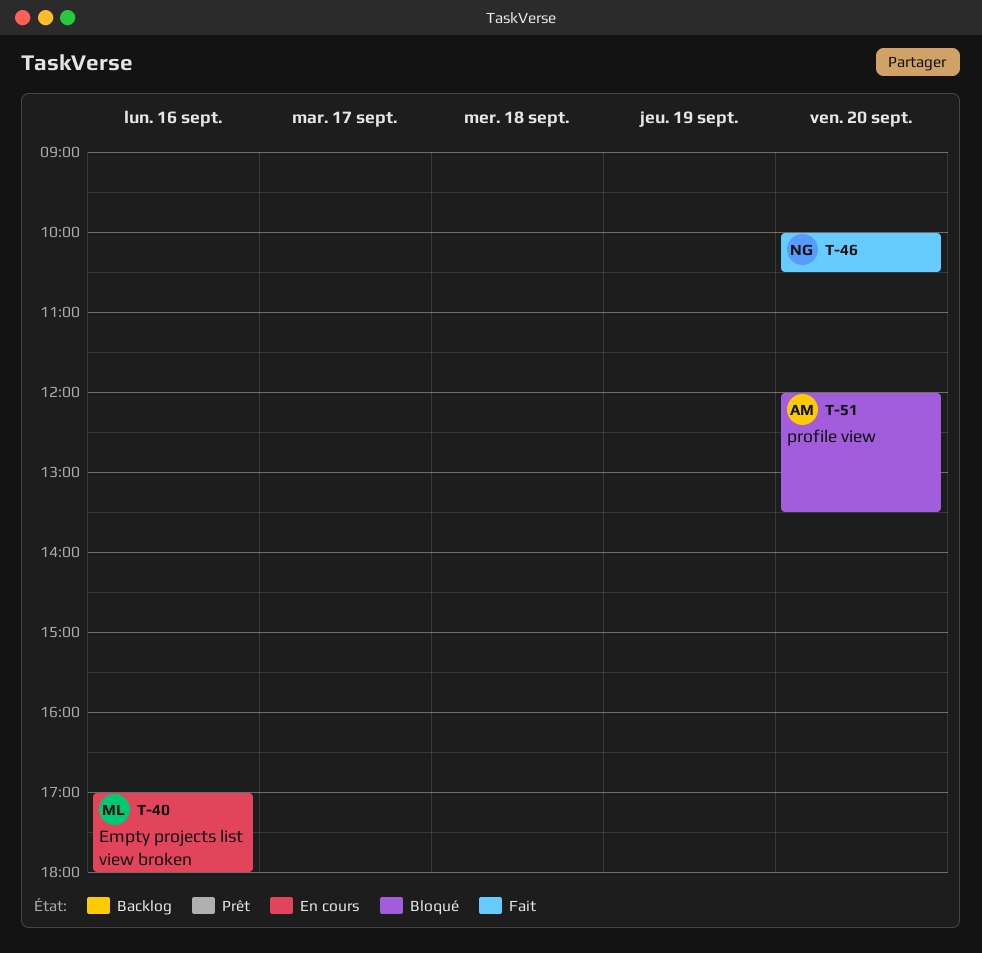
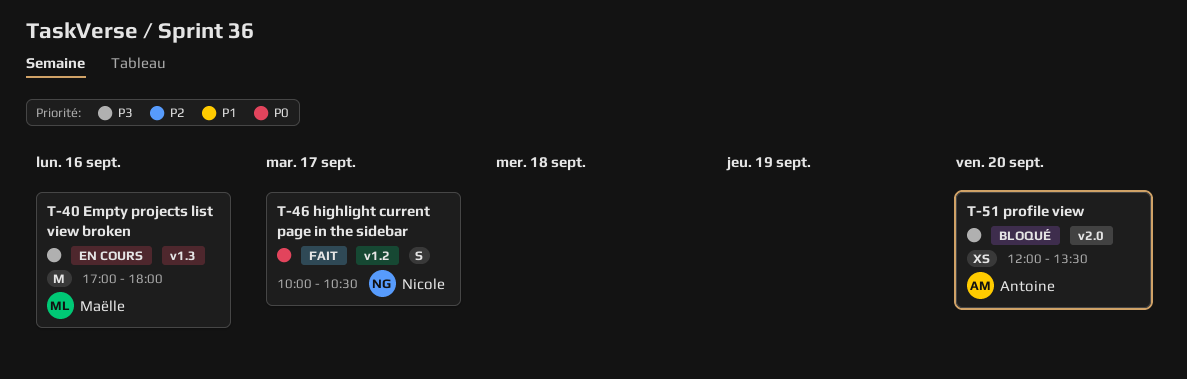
T-46, day: Sep 20 -> Sep 17

